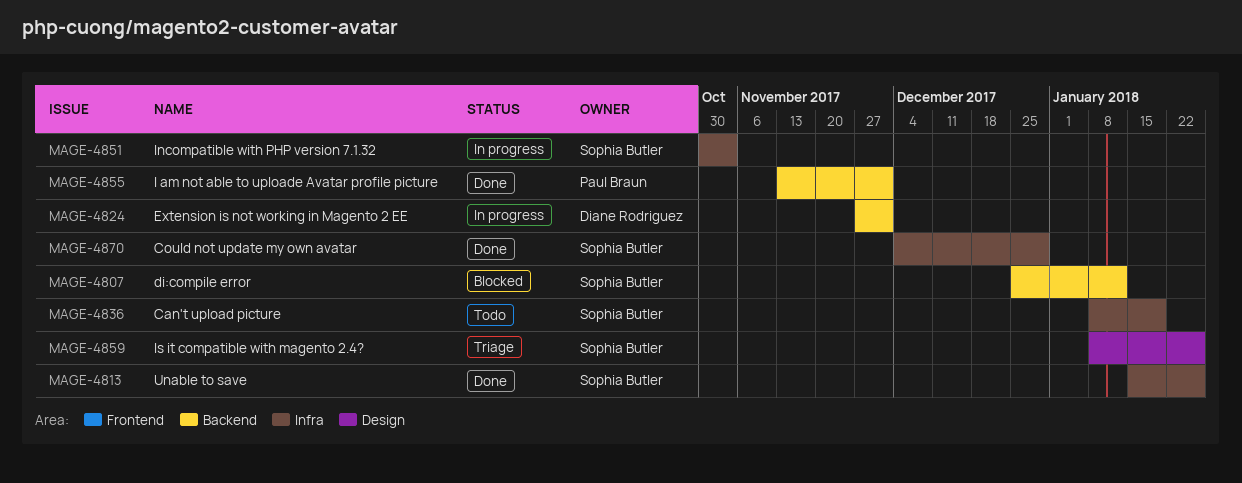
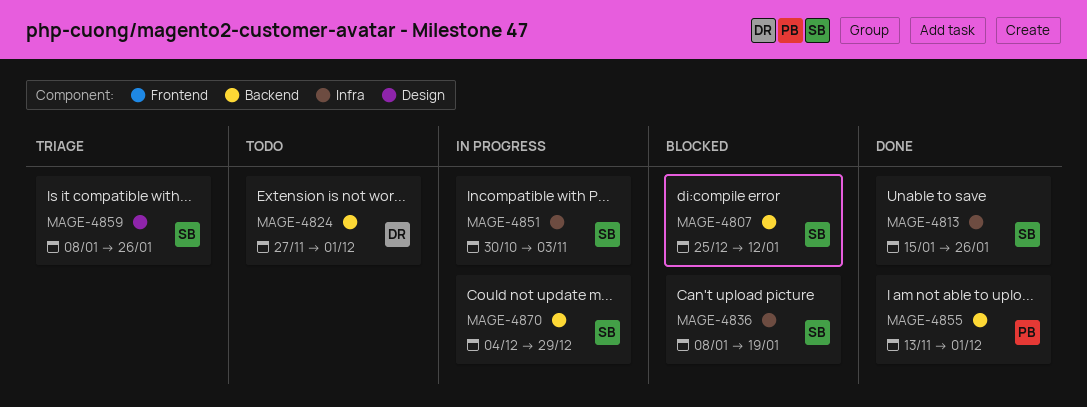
MAGE-4824, status: In progress -> Todo
MAGE-4836, status: Todo -> Blocked
MAGE-4870, status: Done -> In progress
MAGE-4870, label: Infra -> Backend

